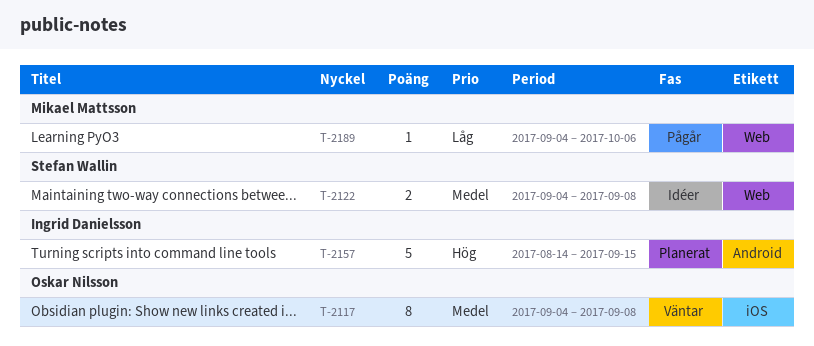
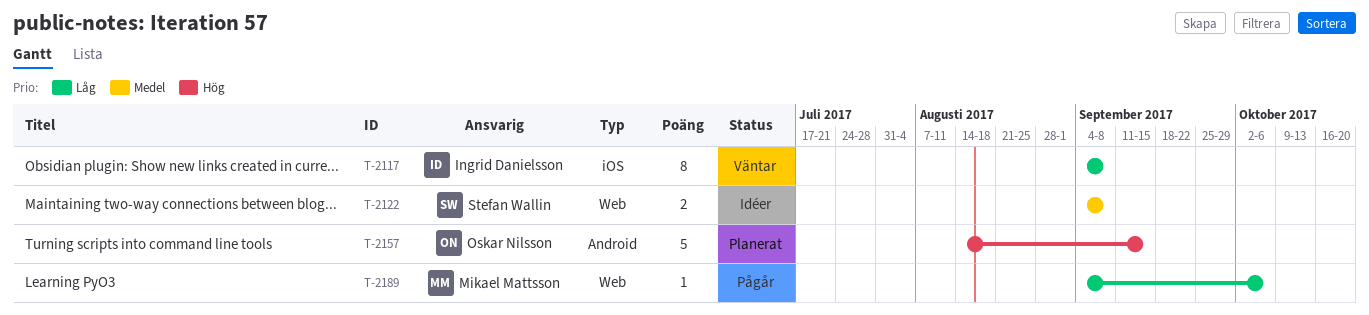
T-2117, owner: Oskar Nilsson -> Ingrid Danielsson
T-2117, priority: Medel -> Låg
T-2157, owner: Ingrid Danielsson -> Oskar Nilsson

